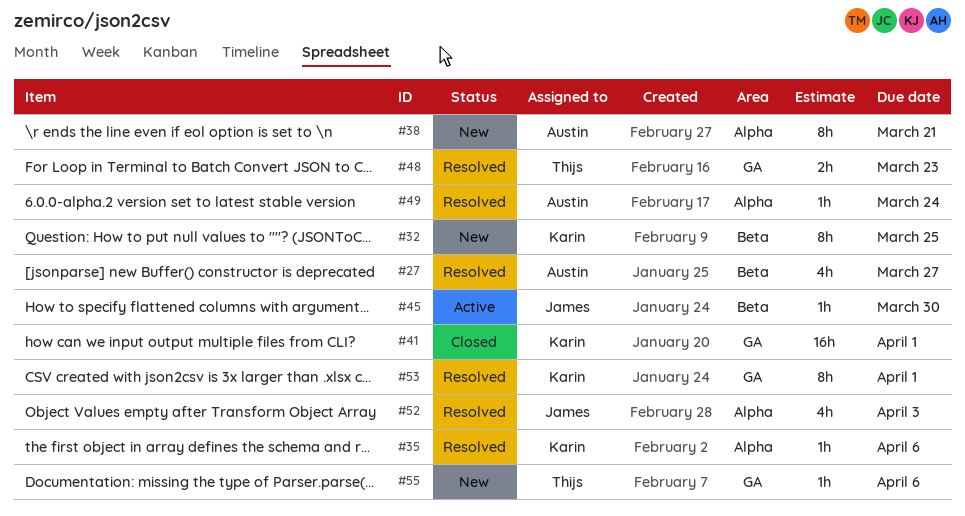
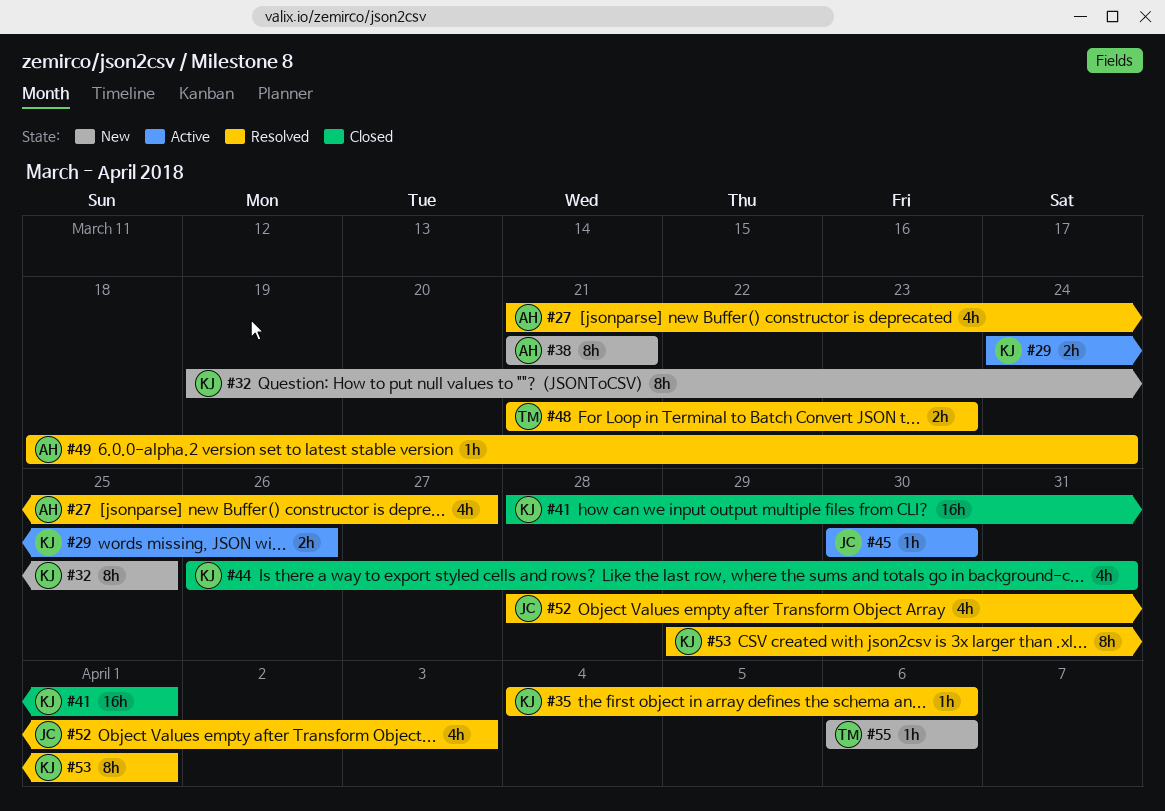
#29: none -> present
#44: none -> present

